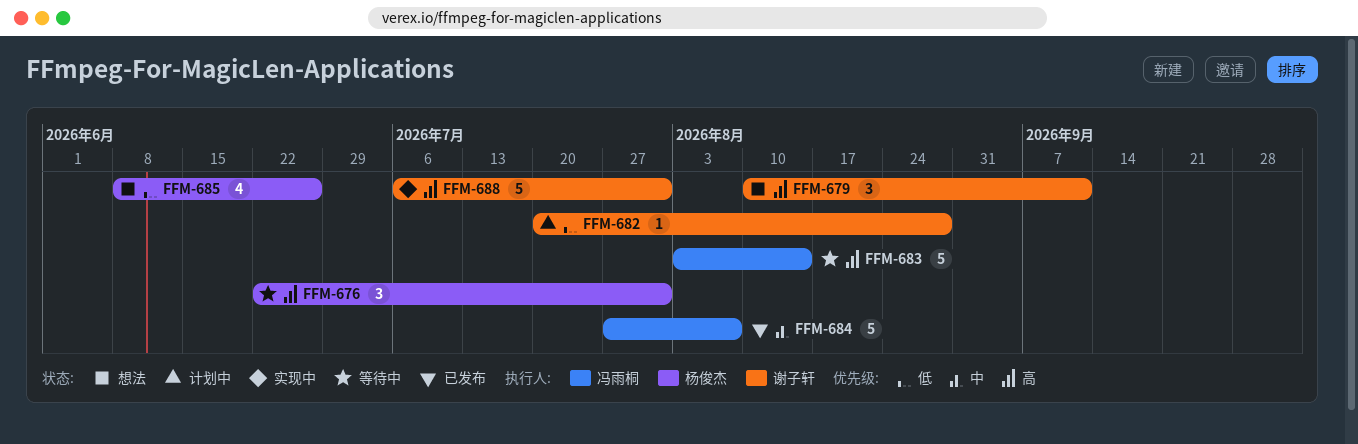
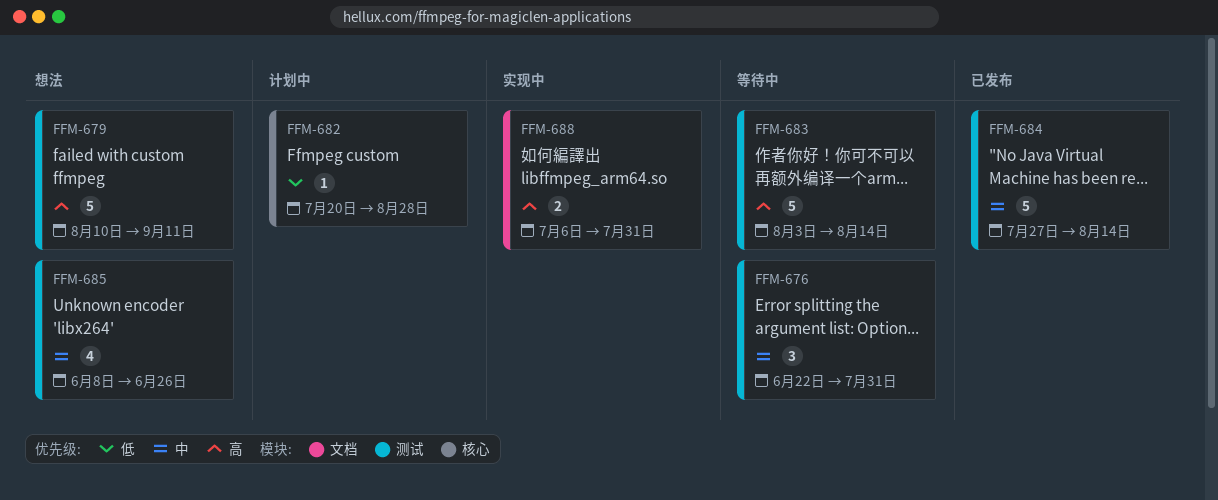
FFM-676, priority: 高 -> 中
FFM-679, estimate: 3 -> 5
FFM-684, due: Aug 7 -> Aug 14
FFM-685, priority: 低 -> 中
FFM-688, estimate: 5 -> 2

